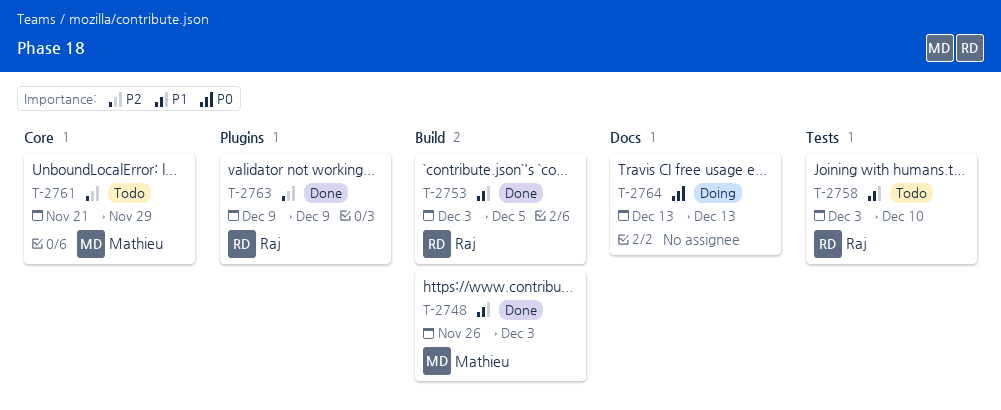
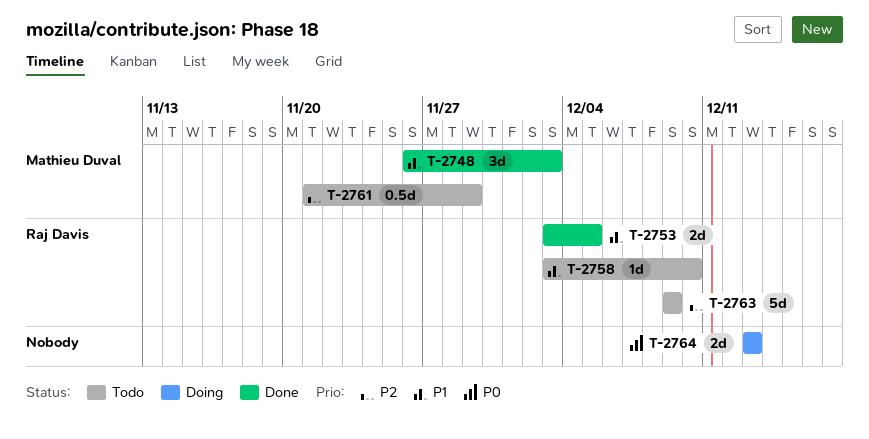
T-2763, status: Done -> Todo

